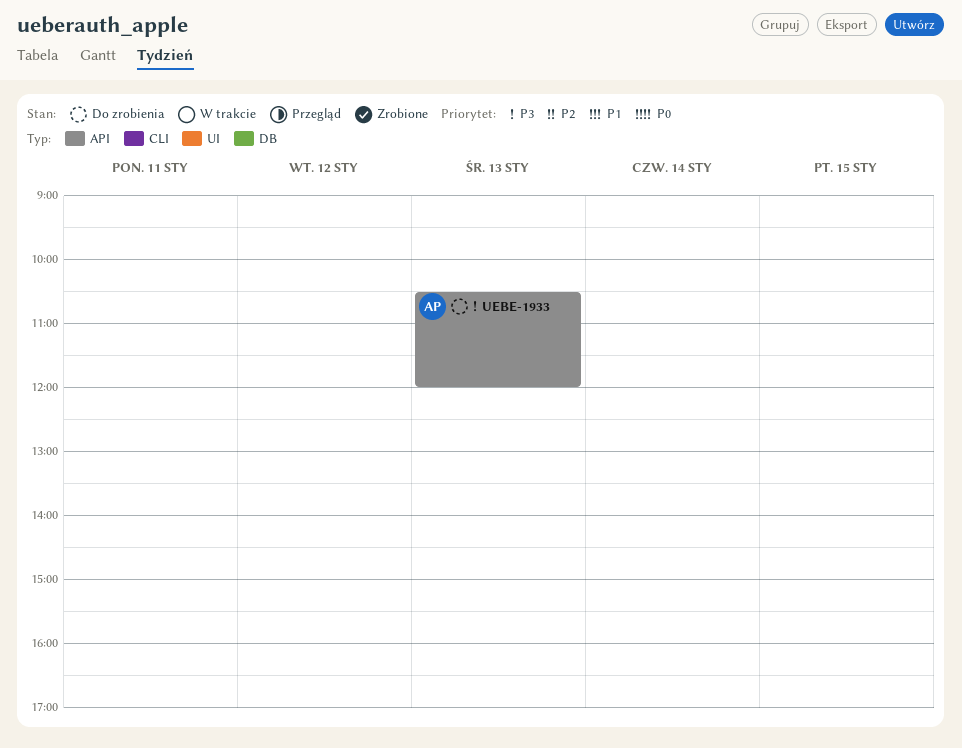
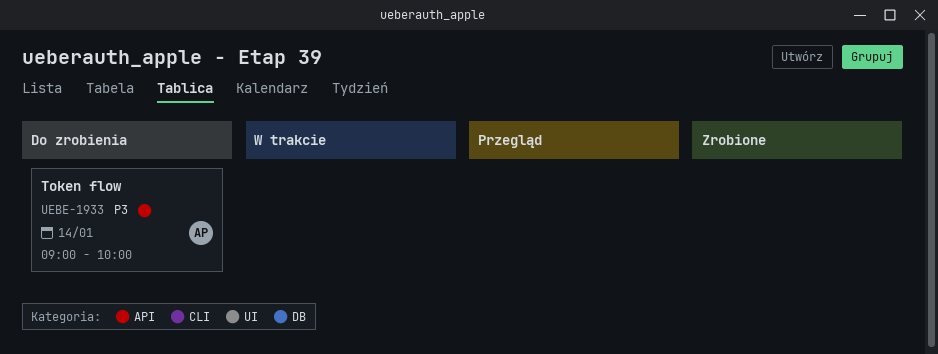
UEBE-1933, day: Jan 13 -> Jan 14
UEBE-1933, begins: 10:30 -> 09:00
UEBE-1933, ends: 12:00 -> 10:00

